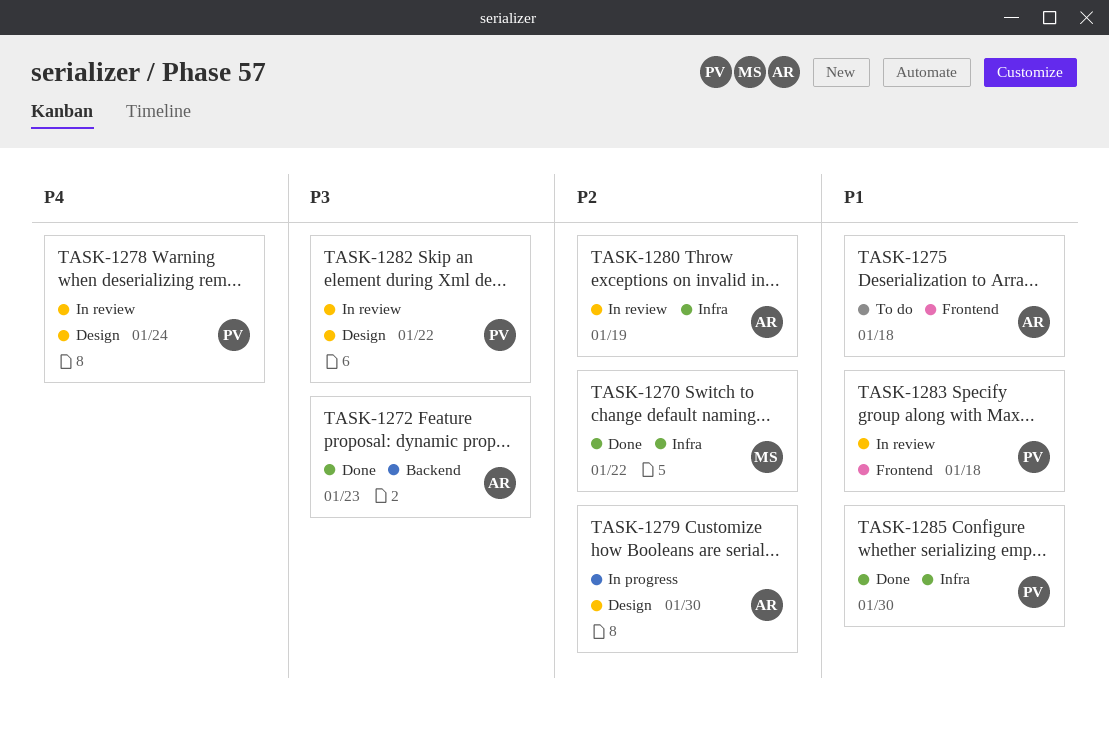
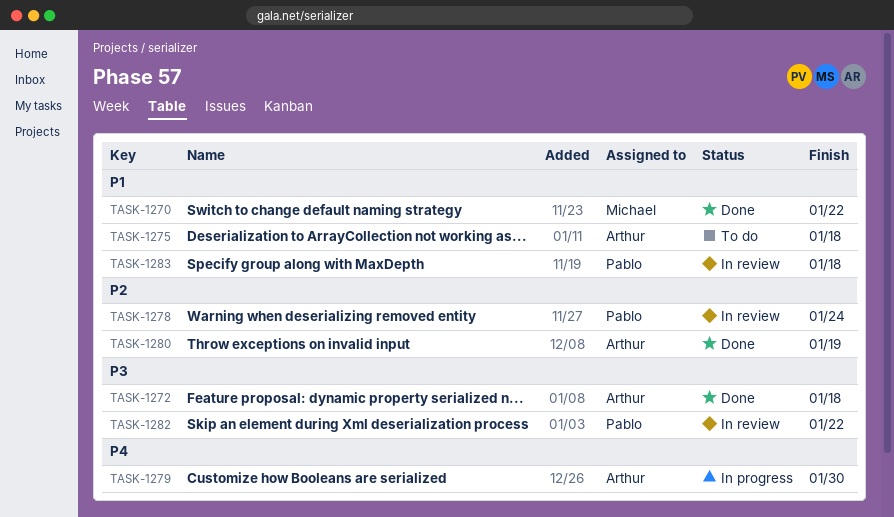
TASK-1270, priority: P2 -> P1
TASK-1272, due: Jan 23 -> Jan 18
TASK-1278, priority: P4 -> P2
TASK-1279, priority: P2 -> P4
TASK-1280, status: In review -> Done
TASK-1285: present -> none

